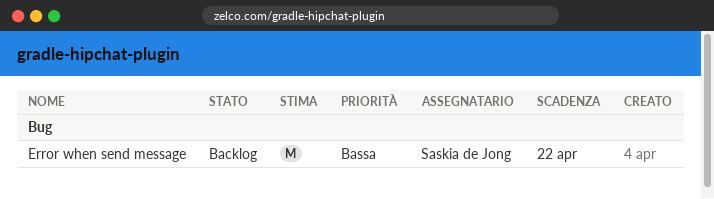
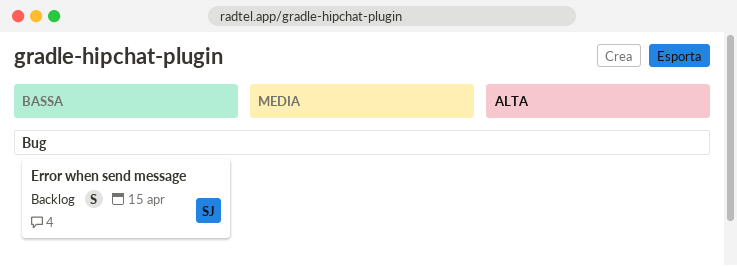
Error when send message, estimate: M -> S
Error when send message, due: Apr 22 -> Apr 15

